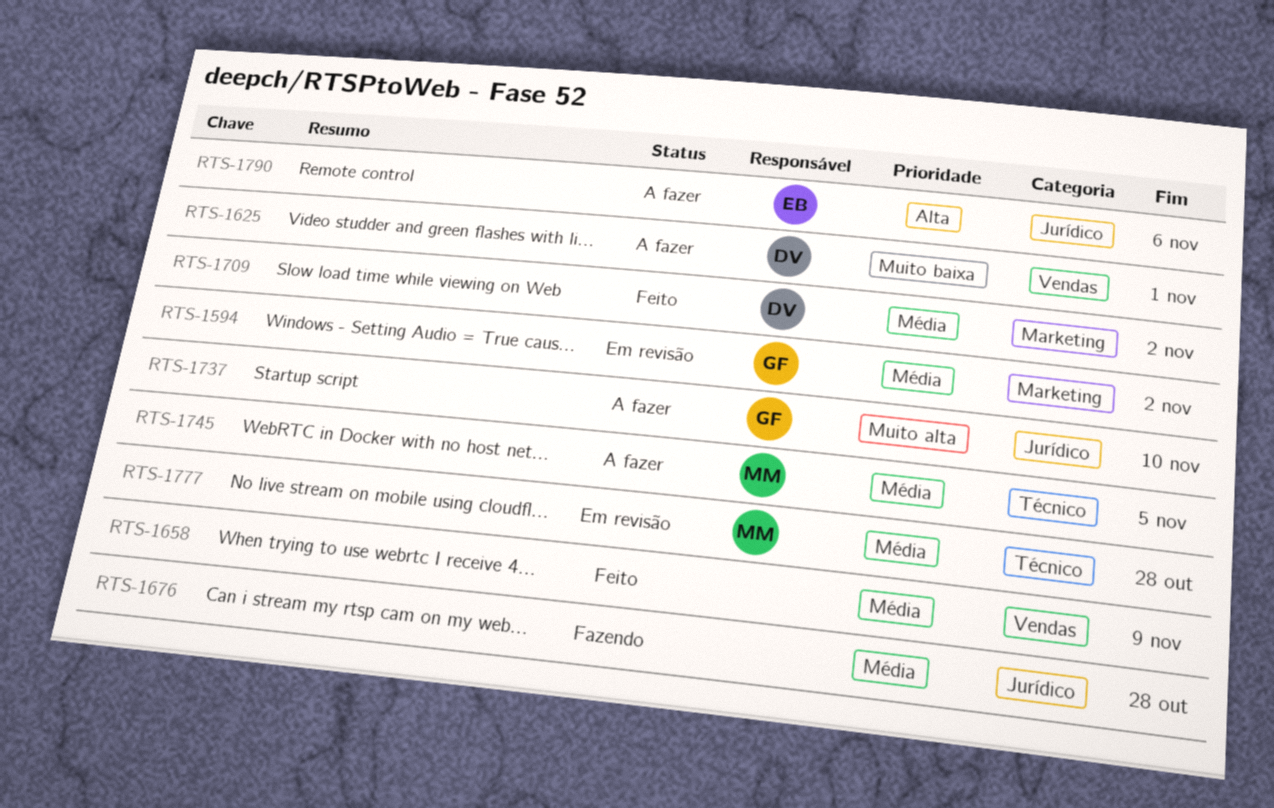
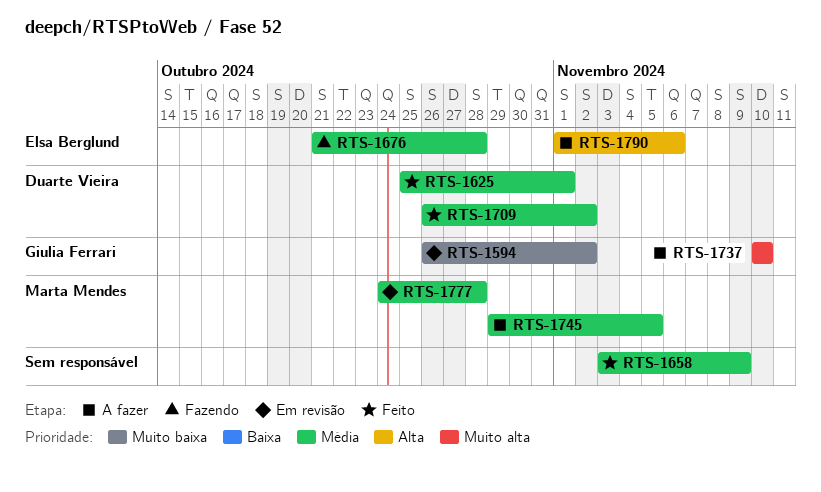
RTS-1594, priority: Média -> Muito baixa
RTS-1625, status: A fazer -> Feito
RTS-1625, priority: Muito baixa -> Média
RTS-1676, owner: none -> Elsa Berglund

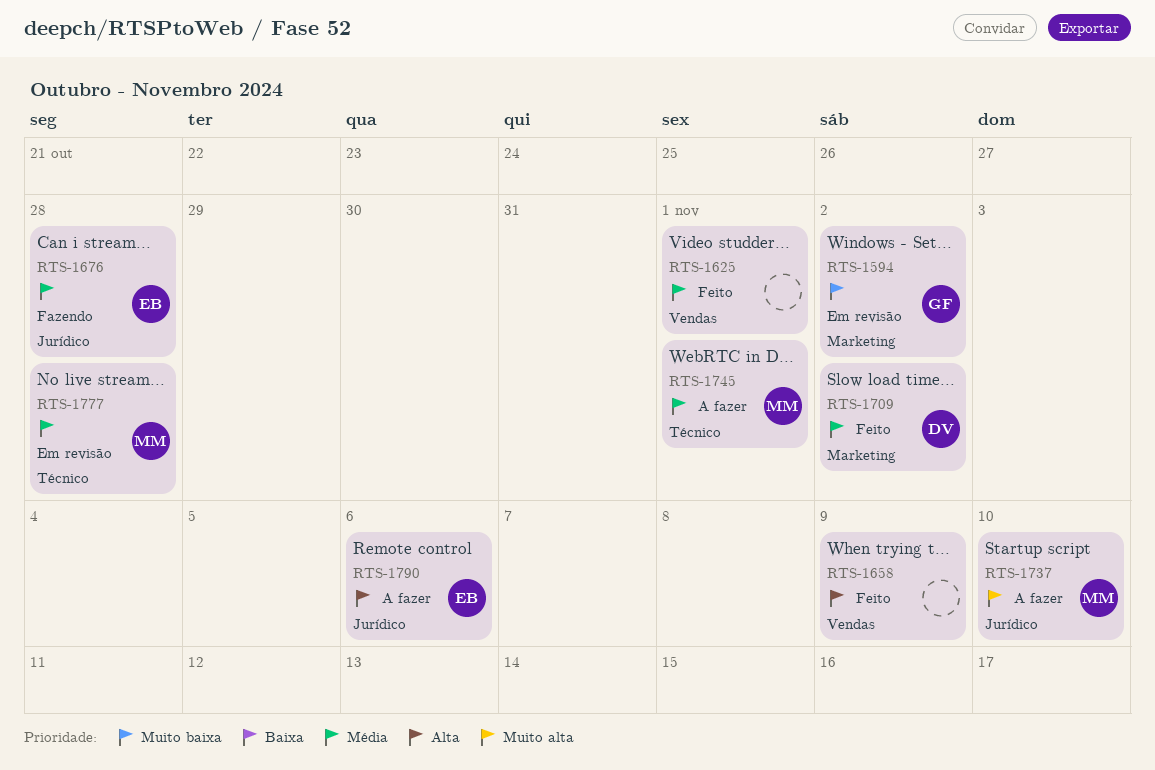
RTS-1625, owner: Duarte Vieira -> none
RTS-1658, priority: Média -> Alta
RTS-1737, owner: Giulia Ferrari -> Marta Mendes
RTS-1745, due: Nov 5 -> Nov 1

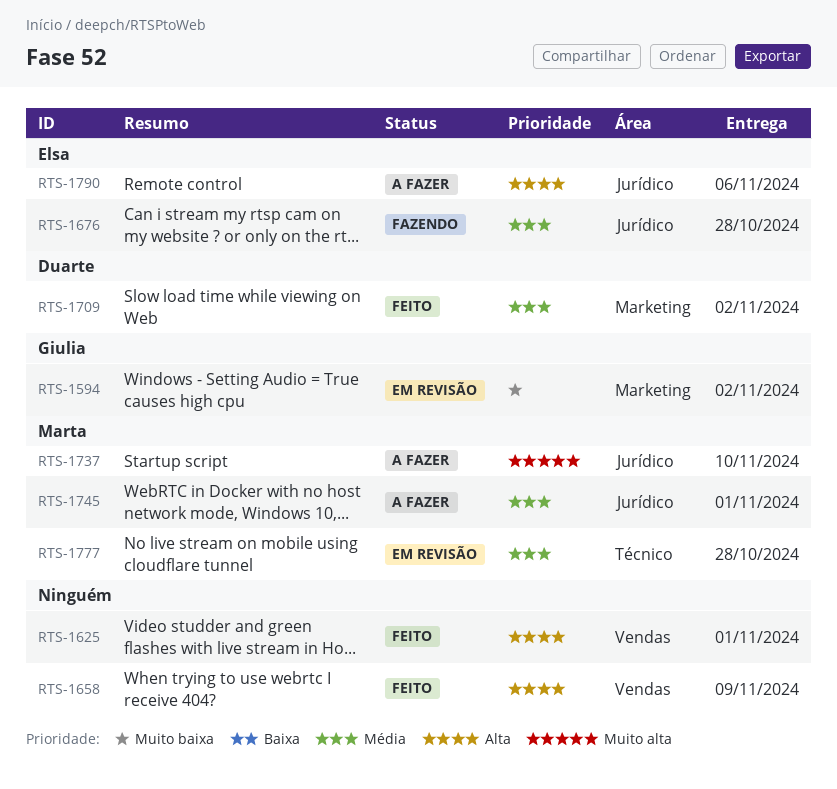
RTS-1625, priority: Média -> Alta
RTS-1745, label: Técnico -> Jurídico

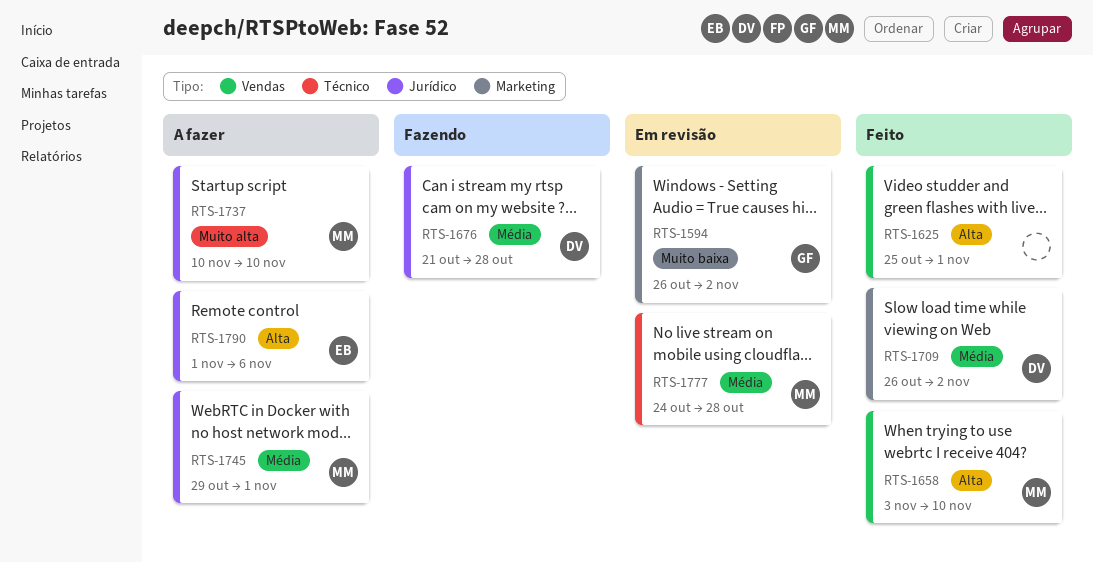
RTS-1658, owner: none -> Marta
RTS-1658, due: Nov 9 -> Nov 10
RTS-1676, owner: Elsa -> Duarte

